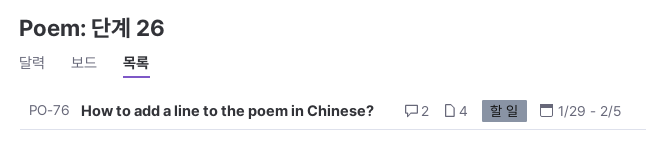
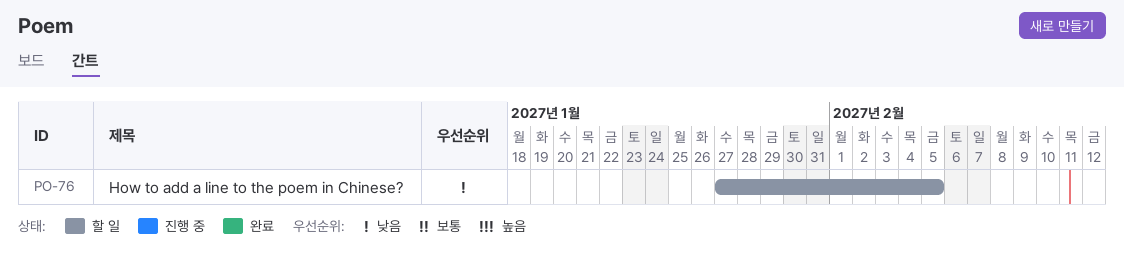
PO-76, start: Jan 29 -> Jan 27

